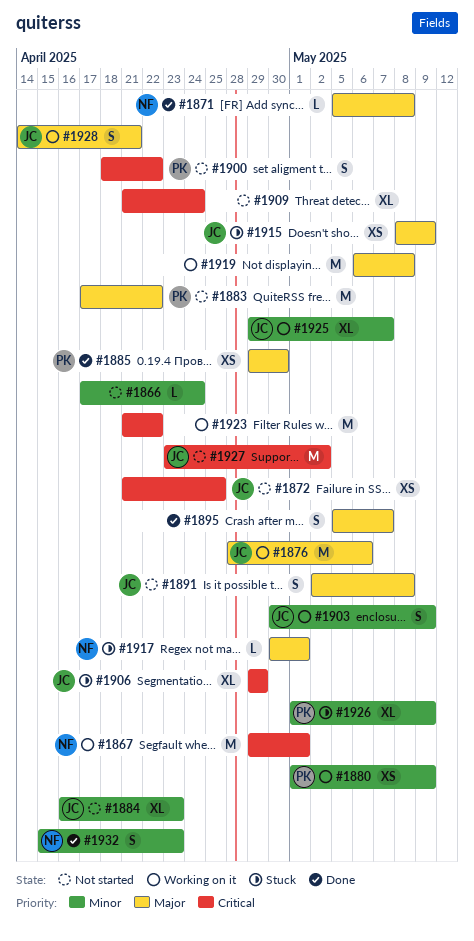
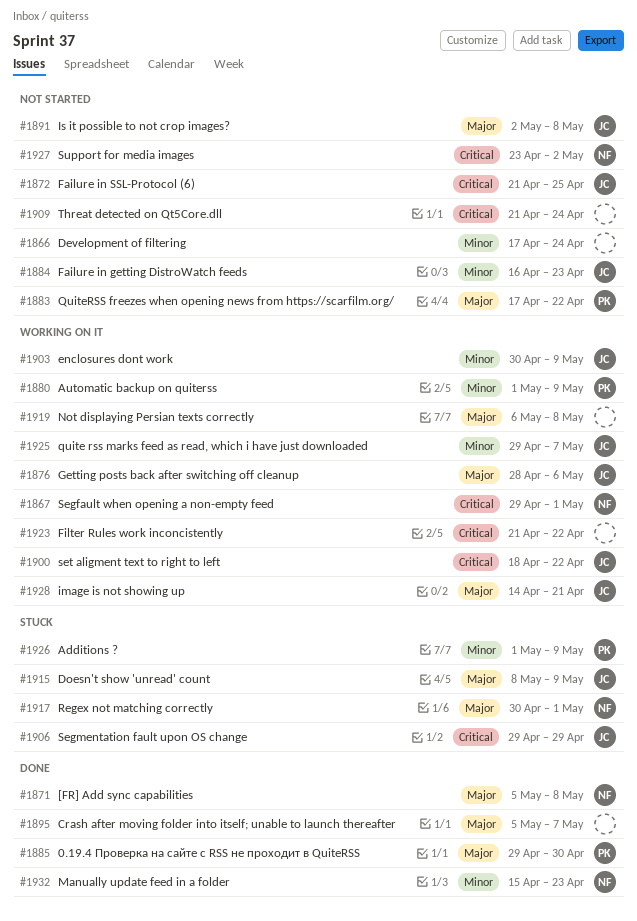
#1900, status: Not started -> Working on it
#1900, owner: PK -> JC
#1927, owner: JC -> NF

